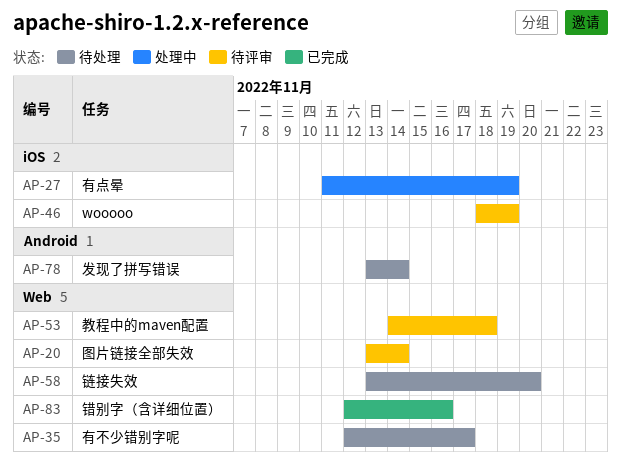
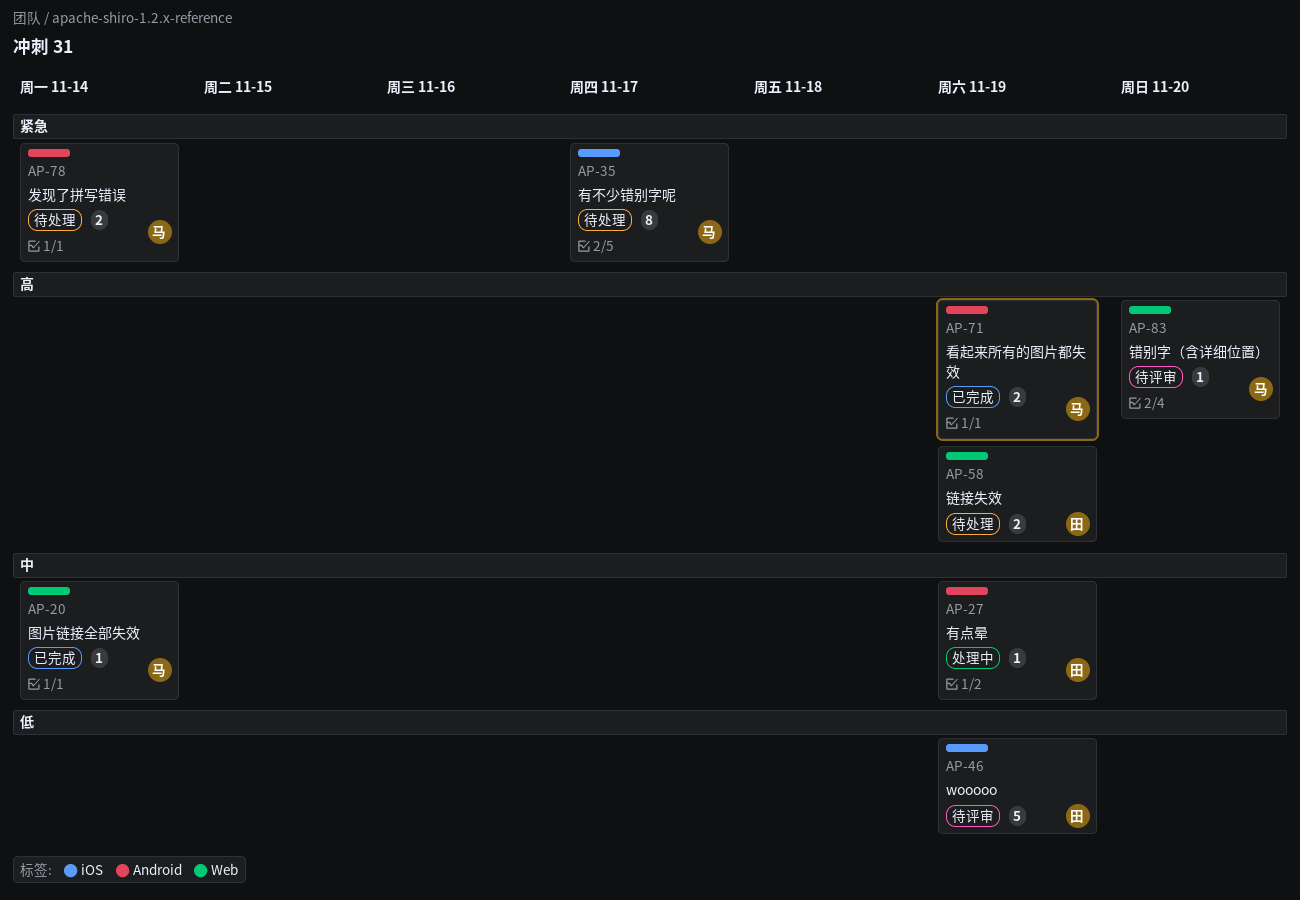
AP-20, status: 待评审 -> 已完成
AP-27, label: iOS -> Android
AP-35, label: Web -> iOS
AP-53: present -> none
AP-58, due: Nov 20 -> Nov 19
AP-71: none -> present
AP-83, status: 已完成 -> 待评审
AP-83, due: Nov 16 -> Nov 20

